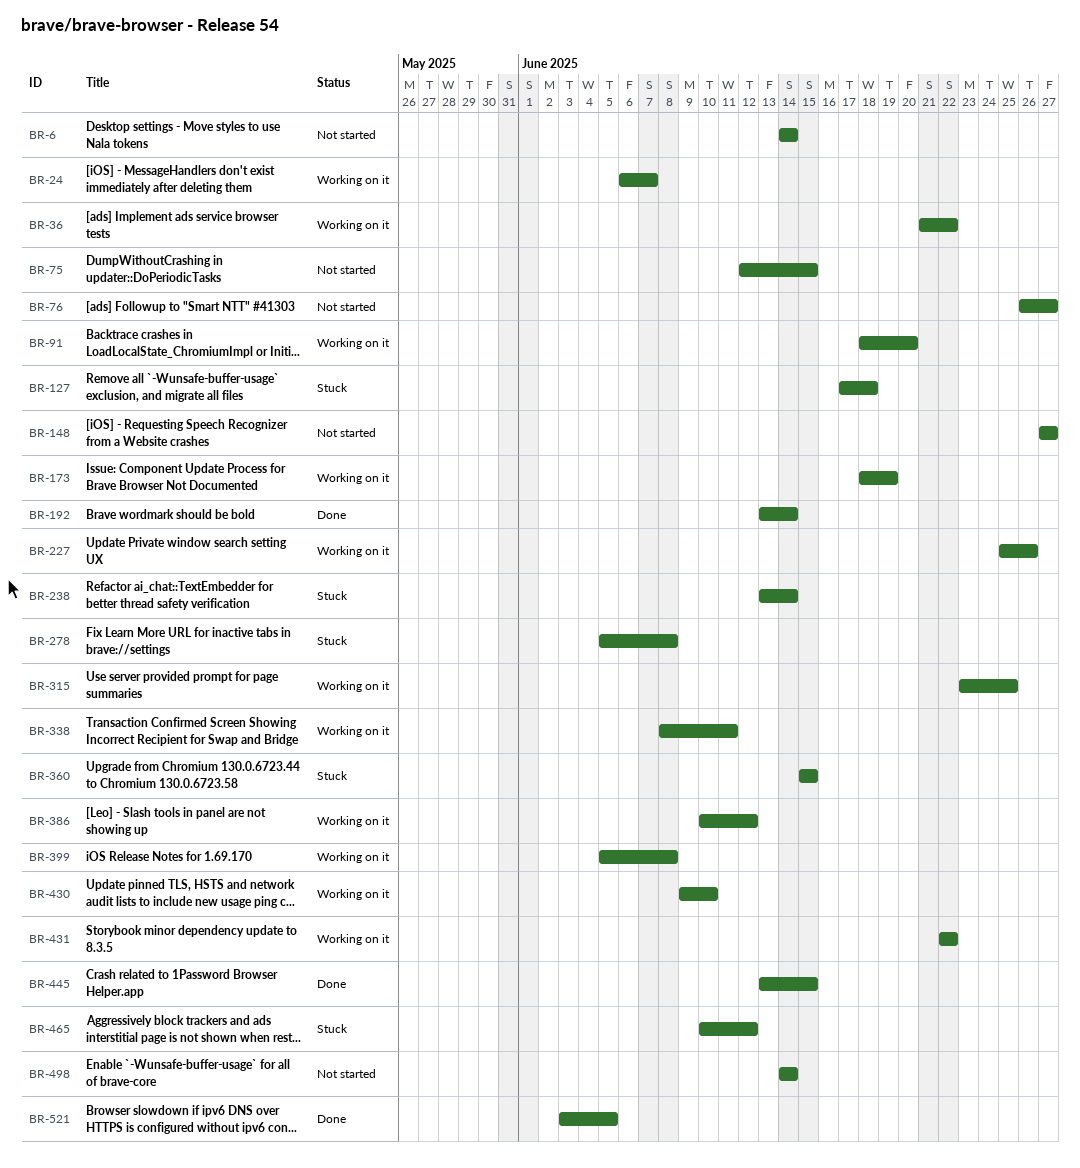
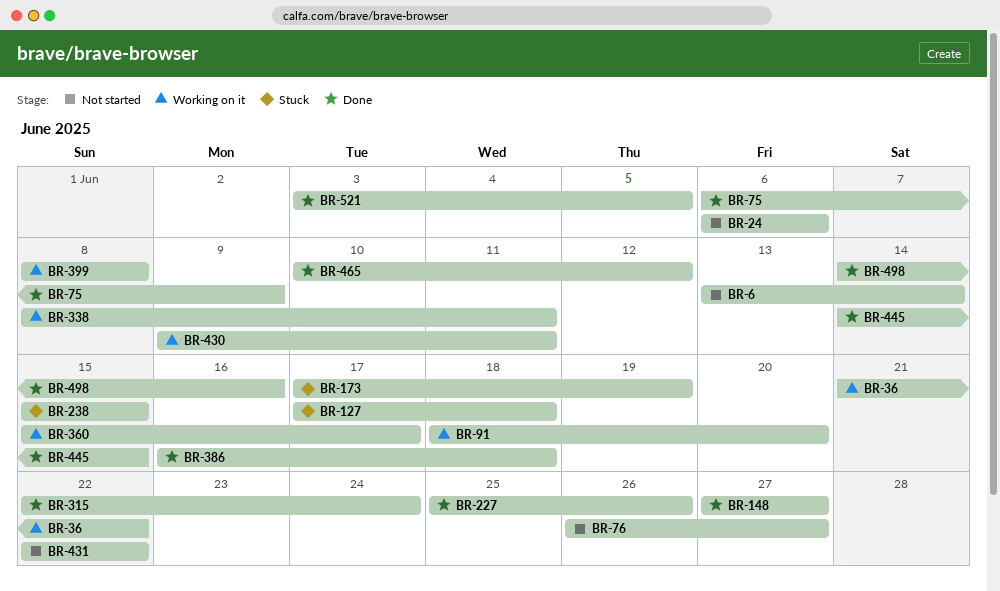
BR-6, start: Jun 14 -> Jun 13
BR-24, status: Working on it -> Not started
BR-24, due: Jun 7 -> Jun 6
BR-75, status: Not started -> Done
BR-75, start: Jun 12 -> Jun 6
BR-75, due: Jun 15 -> Jun 9
BR-148, status: Not started -> Done
BR-173, status: Working on it -> Stuck
BR-173, start: Jun 18 -> Jun 17
BR-192: present -> none
BR-227, status: Working on it -> Done
BR-238, start: Jun 13 -> Jun 15
BR-238, due: Jun 14 -> Jun 15
BR-278: present -> none
BR-315, status: Working on it -> Done
BR-315, start: Jun 23 -> Jun 22
BR-315, due: Jun 25 -> Jun 24
BR-360, status: Stuck -> Working on it
BR-360, due: Jun 15 -> Jun 17
BR-386, status: Working on it -> Done
BR-386, start: Jun 10 -> Jun 16
BR-386, due: Jun 12 -> Jun 18
BR-399, start: Jun 5 -> Jun 8
BR-430, due: Jun 10 -> Jun 11
BR-431, status: Working on it -> Not started
BR-445, start: Jun 13 -> Jun 14
BR-465, status: Stuck -> Done
BR-498, status: Not started -> Done
BR-498, due: Jun 14 -> Jun 16

